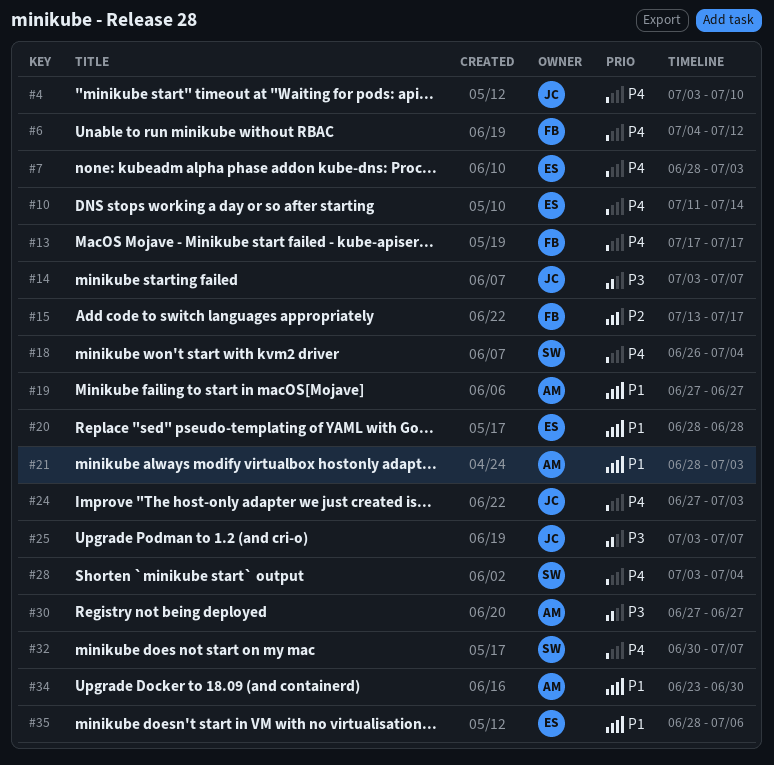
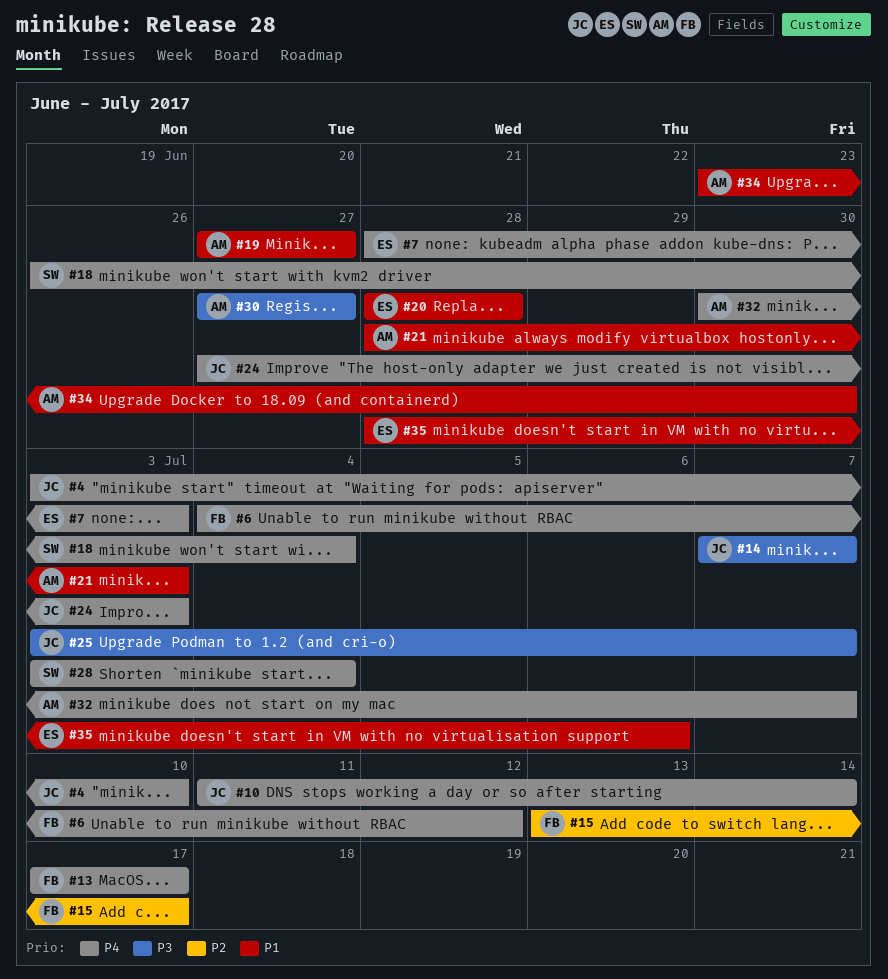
#10, owner: ES -> JC
#14, start: Jul 3 -> Jul 7
#32, owner: SW -> AM

